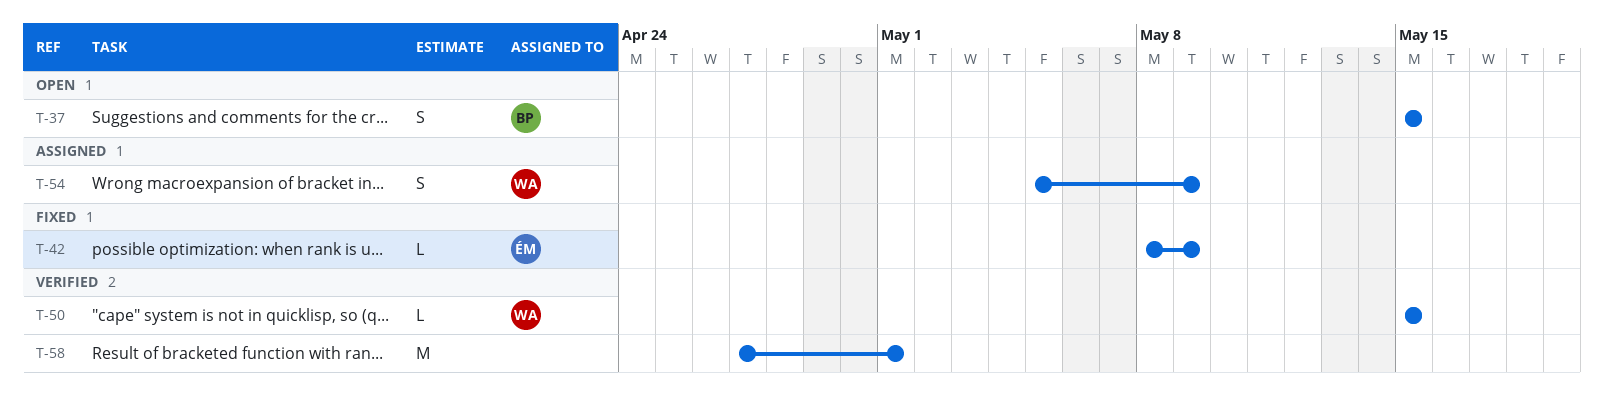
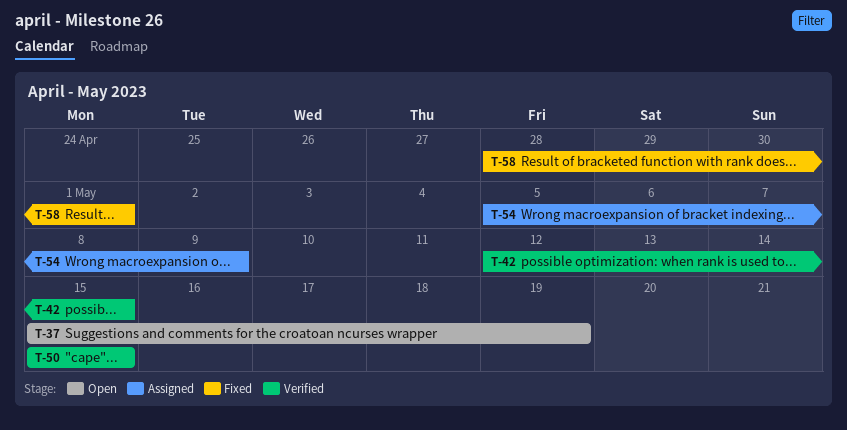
T-37, due: May 15 -> May 19
T-42, status: Fixed -> Verified
T-42, start: May 8 -> May 12
T-42, due: May 9 -> May 15
T-58, status: Verified -> Fixed
T-58, start: Apr 27 -> Apr 28

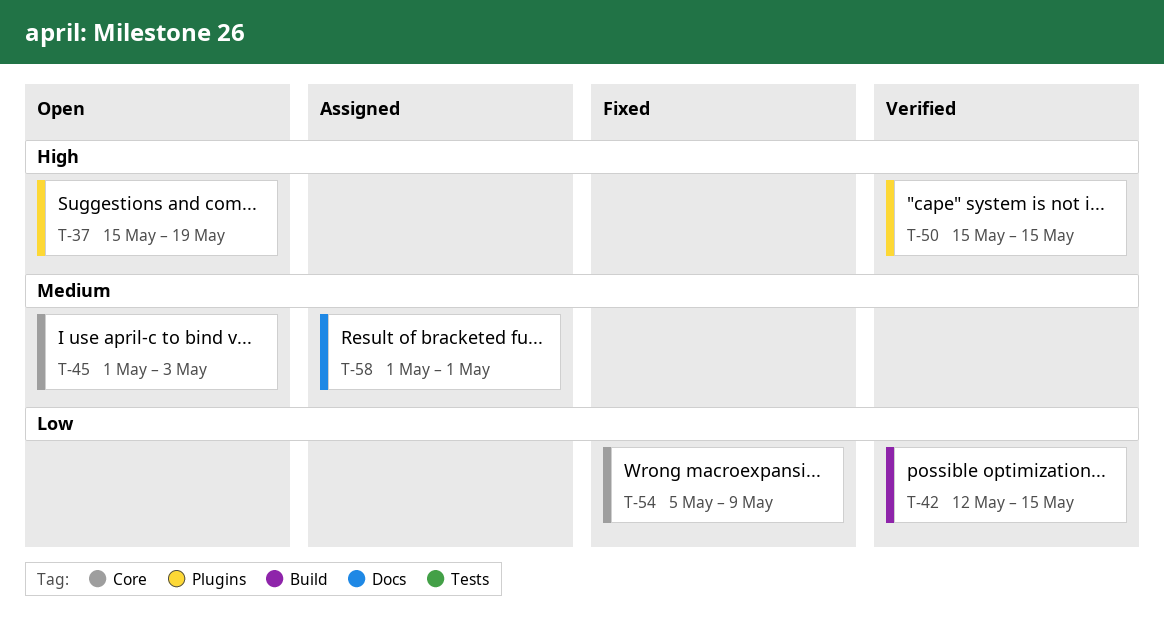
T-45: none -> present
T-54, status: Assigned -> Fixed
T-58, status: Fixed -> Assigned
T-58, start: Apr 28 -> May 1

